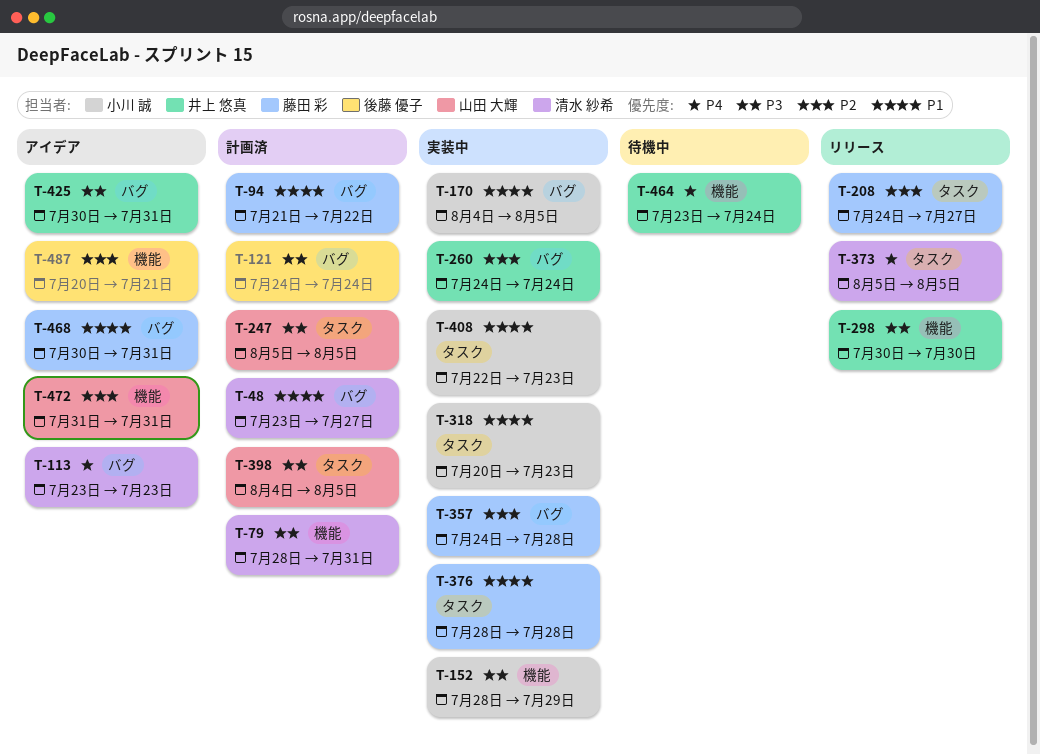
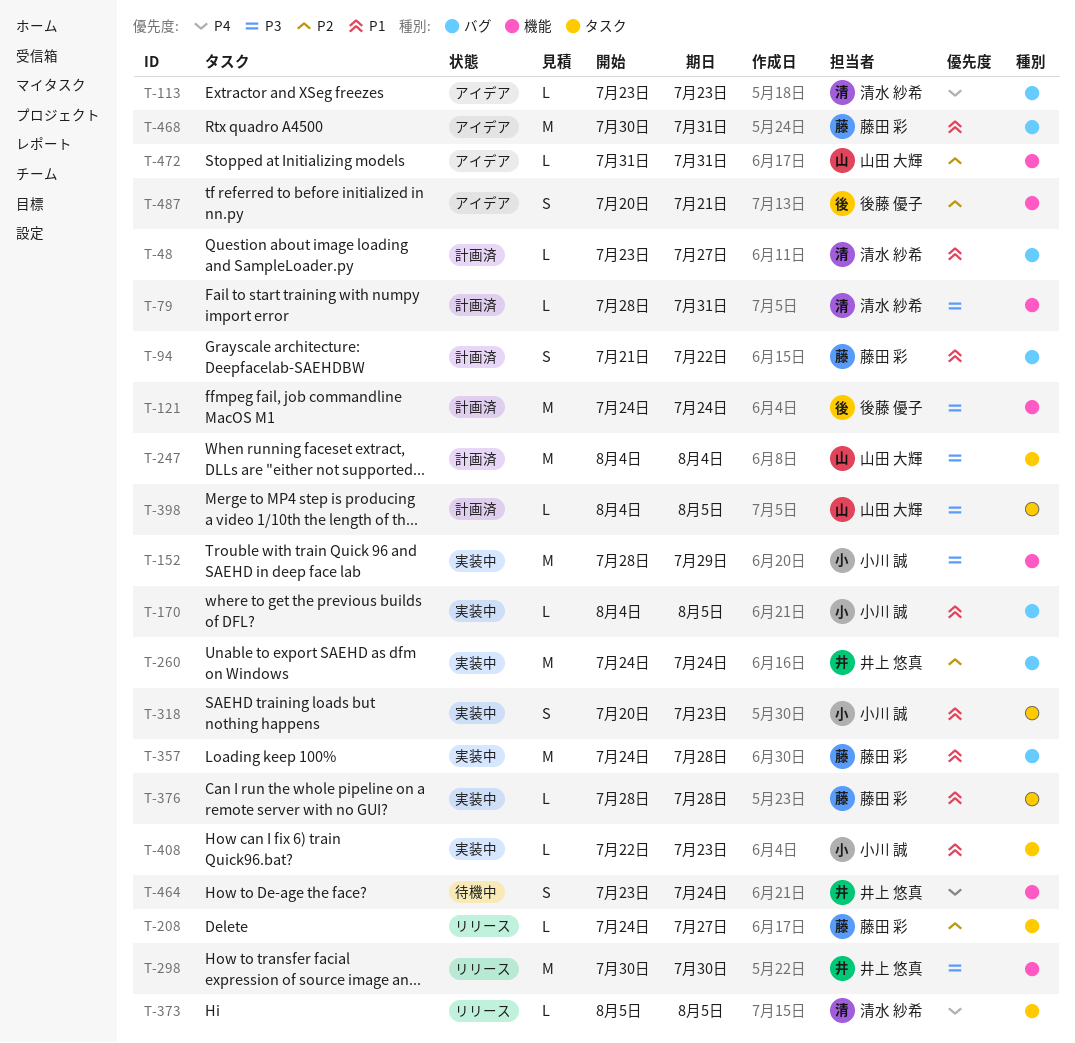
T-121, label: バグ -> 機能
T-247, start: Aug 5 -> Aug 4
T-247, due: Aug 5 -> Aug 4
T-357, priority: P2 -> P1
T-425: present -> none

